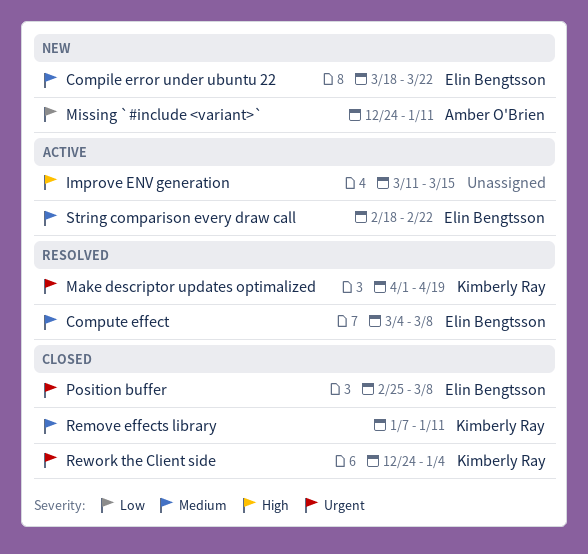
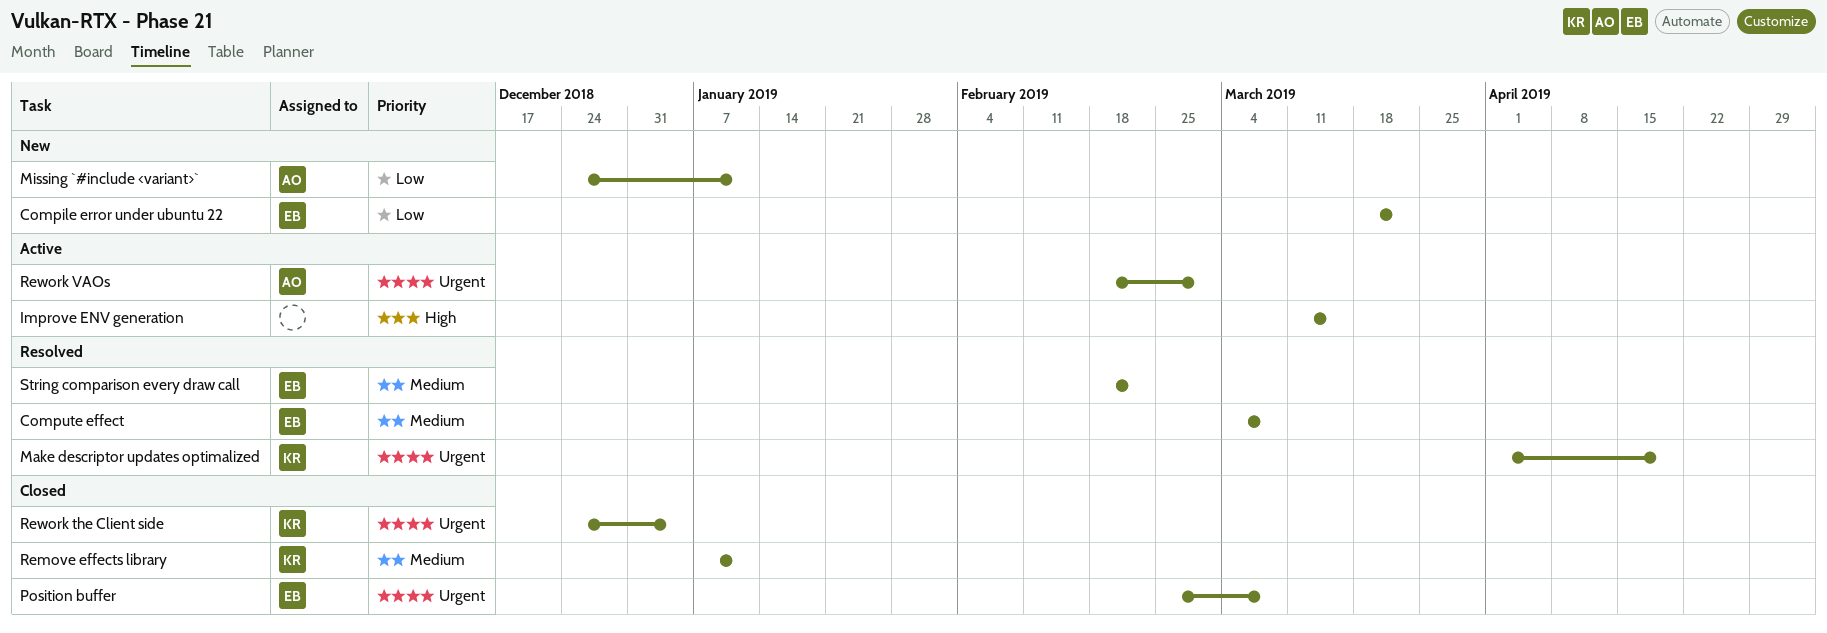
Compile error under ubuntu 22, priority: Medium -> Low
Rework VAOs: none -> present
String comparison every draw call, status: Active -> Resolved

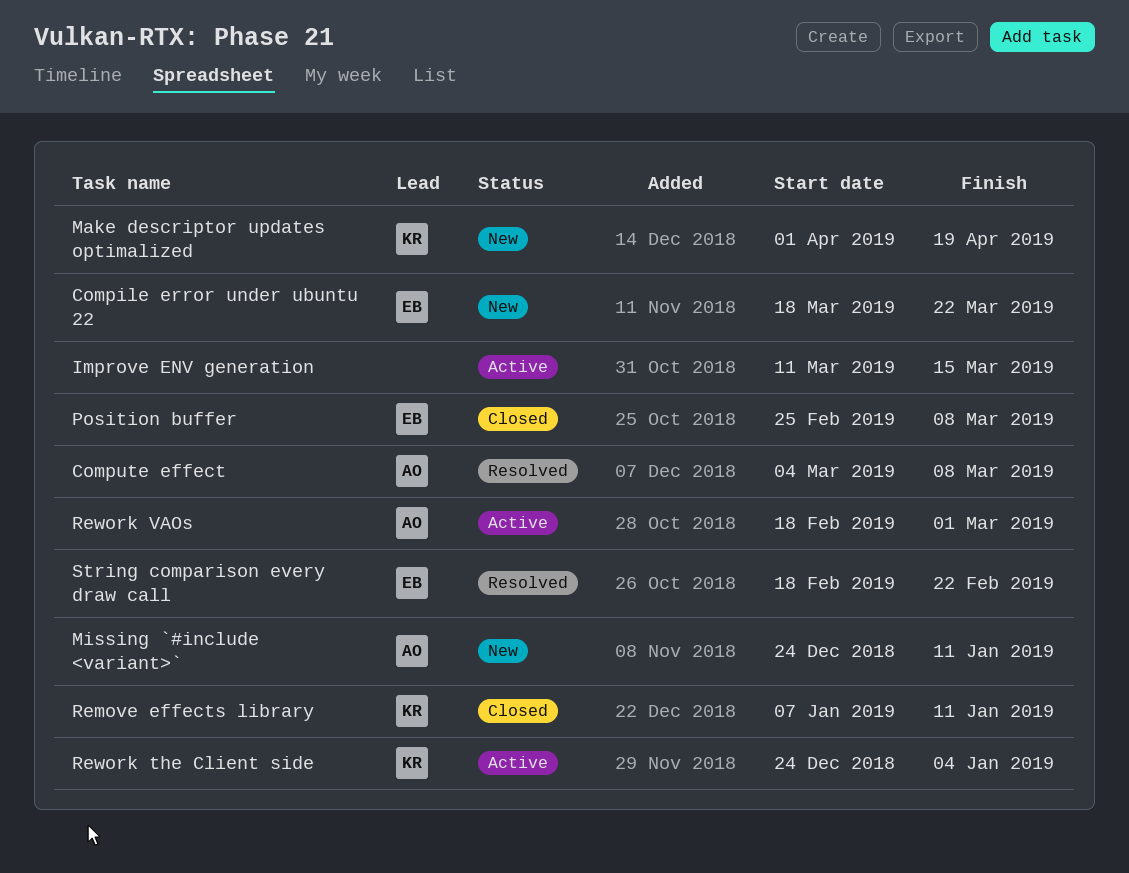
Compute effect, owner: EB -> AO
Make descriptor updates optimalized, status: Resolved -> New
Rework the Client side, status: Closed -> Active

